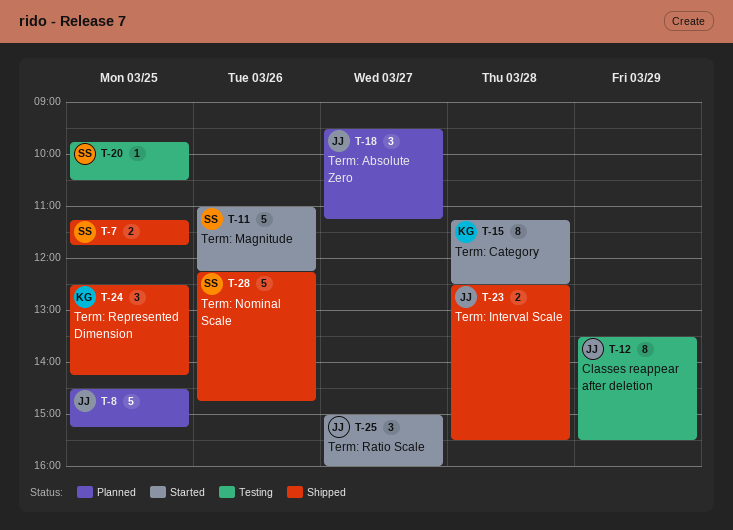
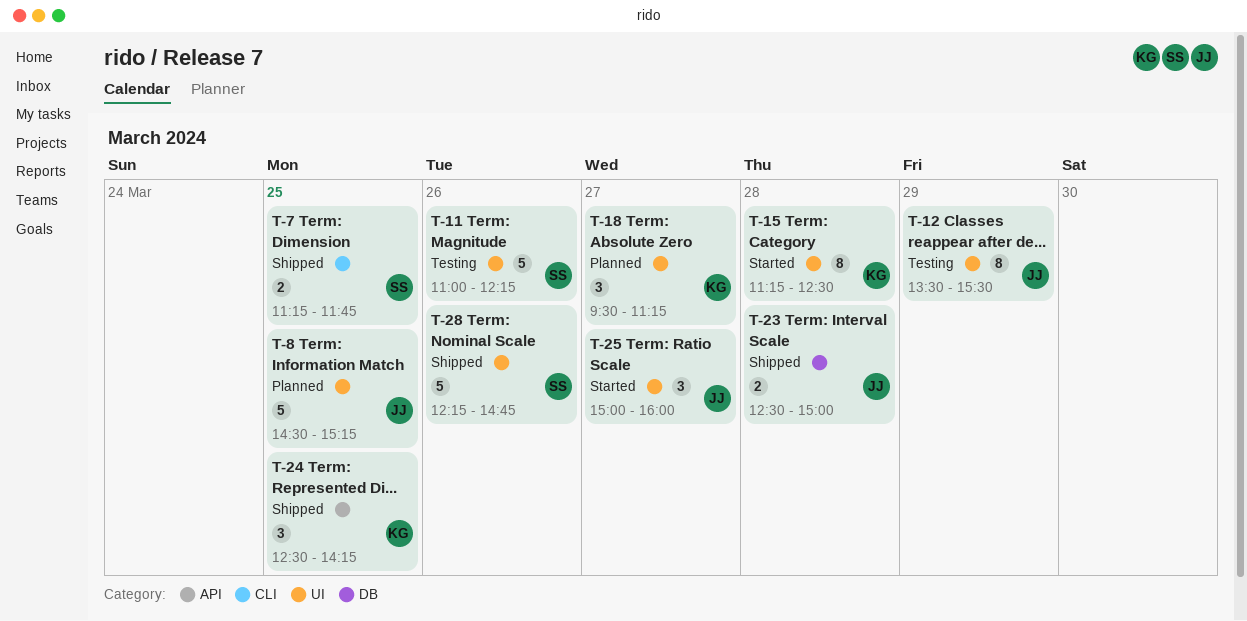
T-11, status: Started -> Testing
T-18, owner: JJ -> KG
T-20: present -> none
T-23, ends: 15:30 -> 15:00

